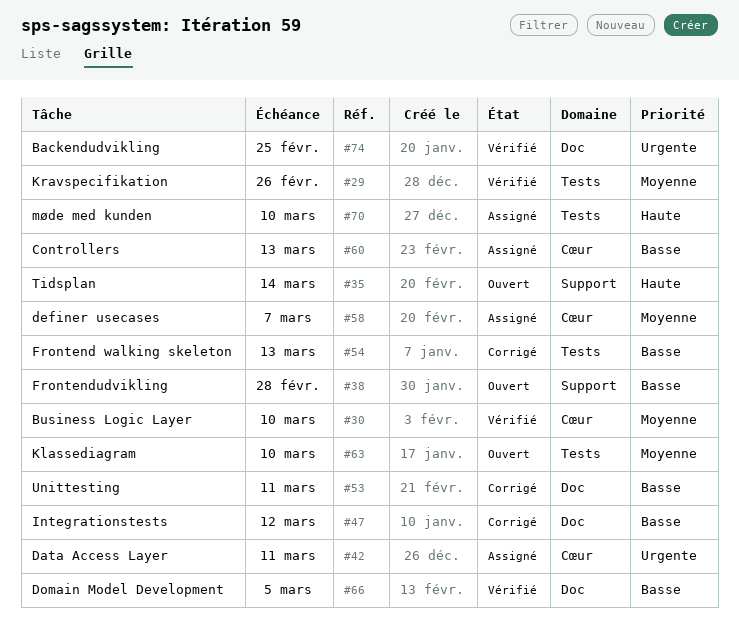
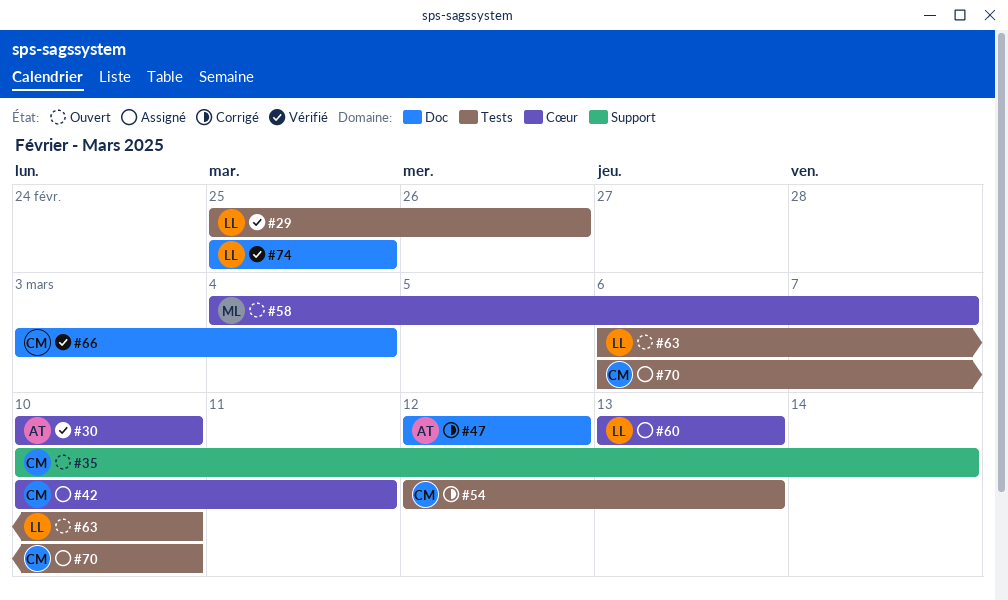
#38: present -> none
#53: present -> none
#58, status: Assigné -> Ouvert
#66, due: Mar 5 -> Mar 4

